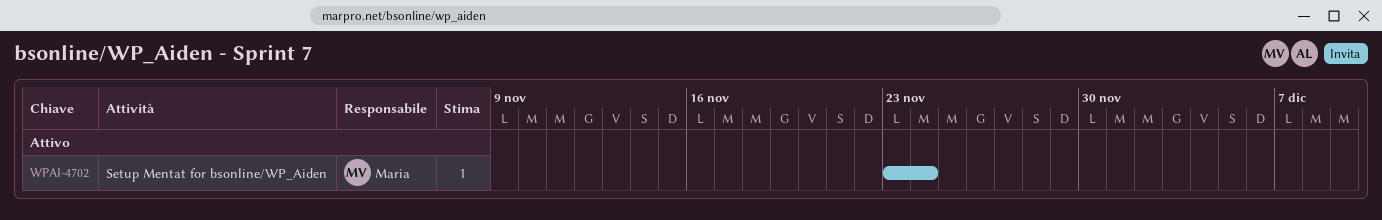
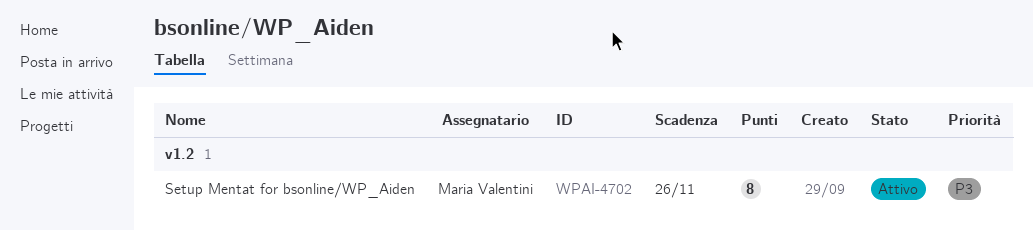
WPAI-4702, estimate: 1 -> 8
WPAI-4702, due: Nov 24 -> Nov 26

